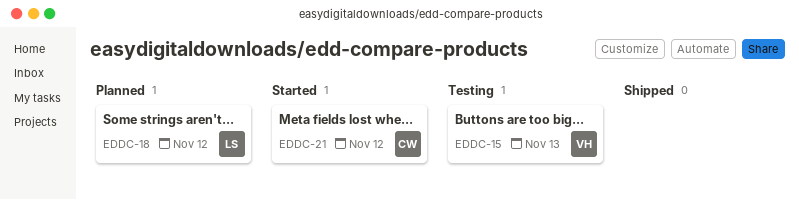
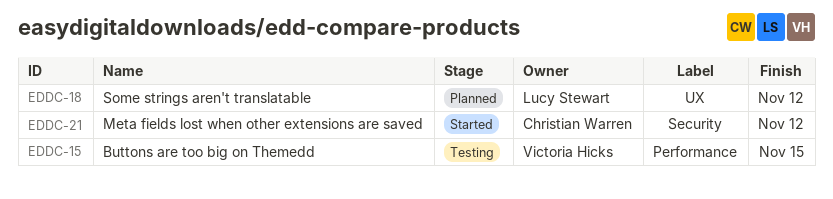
EDDC-15, due: Nov 13 -> Nov 15

